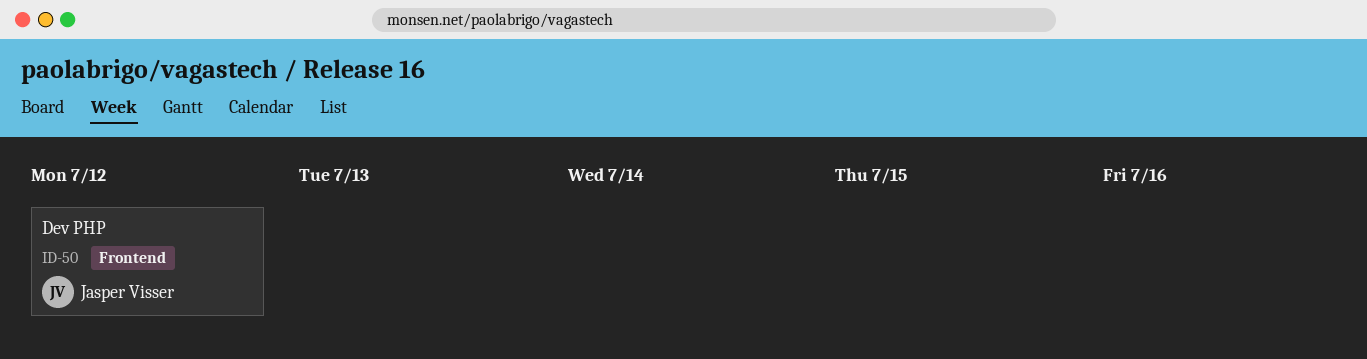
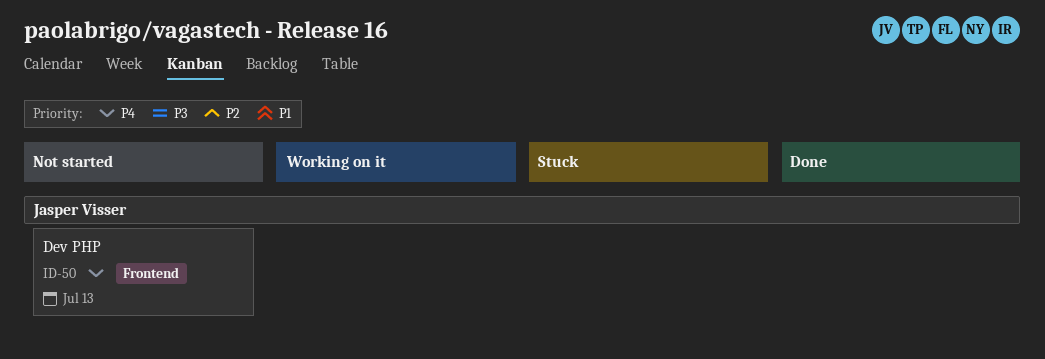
ID-50, due: Jul 12 -> Jul 13

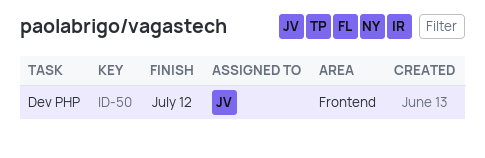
ID-50, due: Jul 13 -> Jul 12

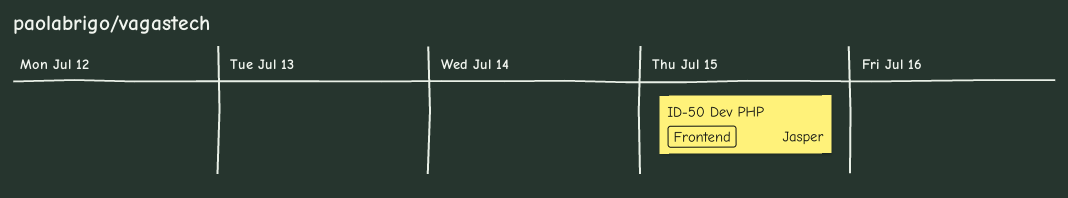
ID-50, due: Jul 12 -> Jul 15

